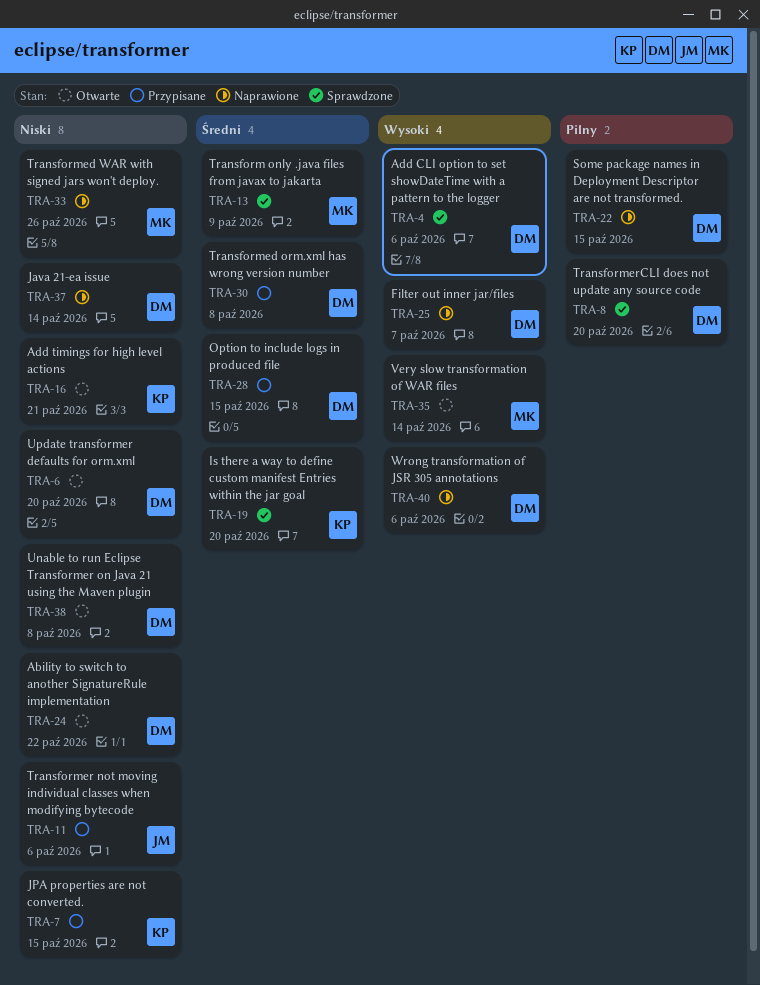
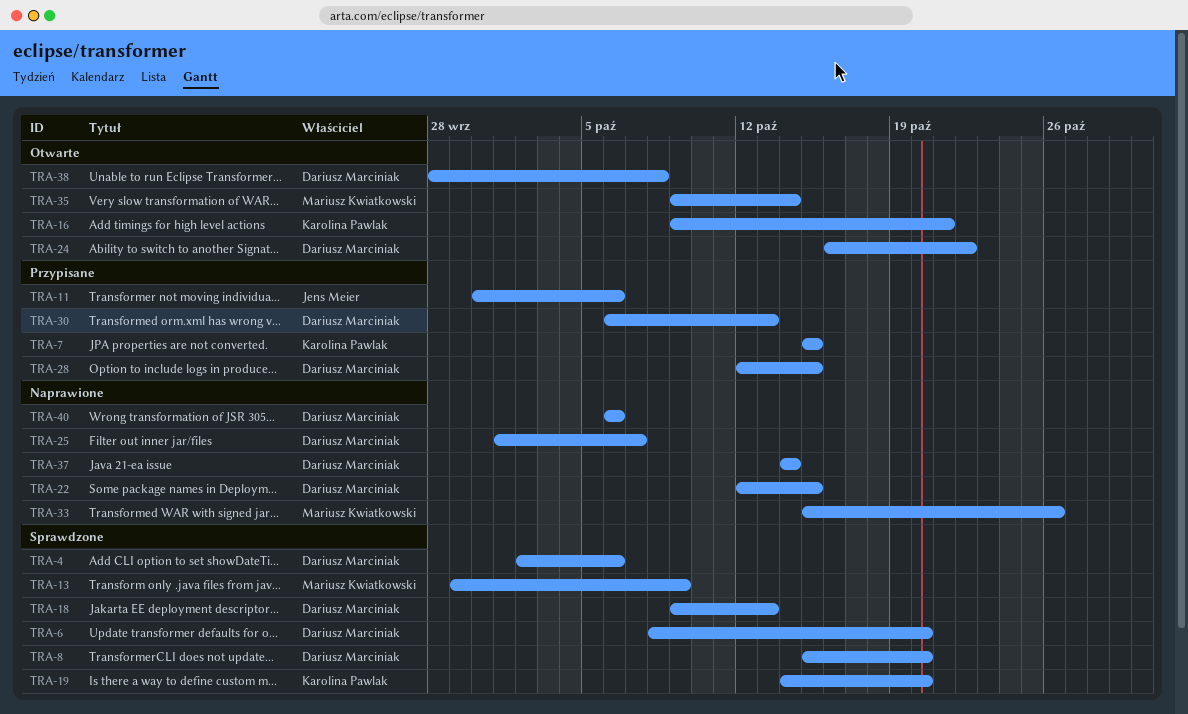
TRA-6, status: Otwarte -> Sprawdzone
TRA-18: none -> present
TRA-30, due: Oct 8 -> Oct 13

